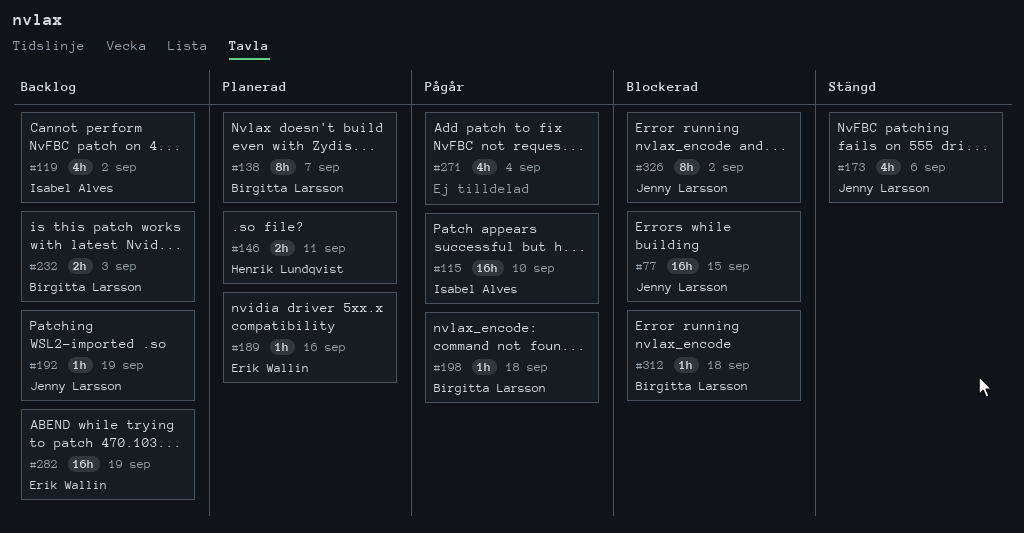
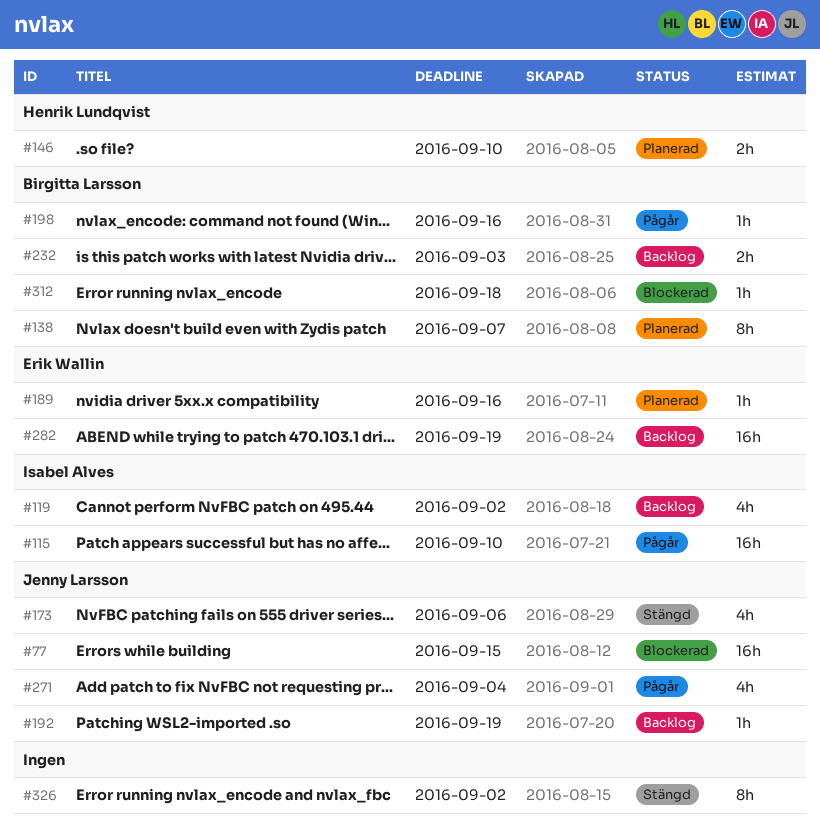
#146, due: Sep 11 -> Sep 10
#198, due: Sep 18 -> Sep 16
#271, owner: none -> Jenny Larsson
#326, status: Blockerad -> Stängd
#326, owner: Jenny Larsson -> none

